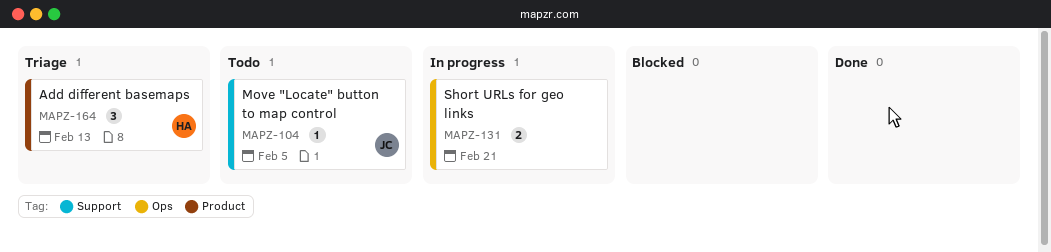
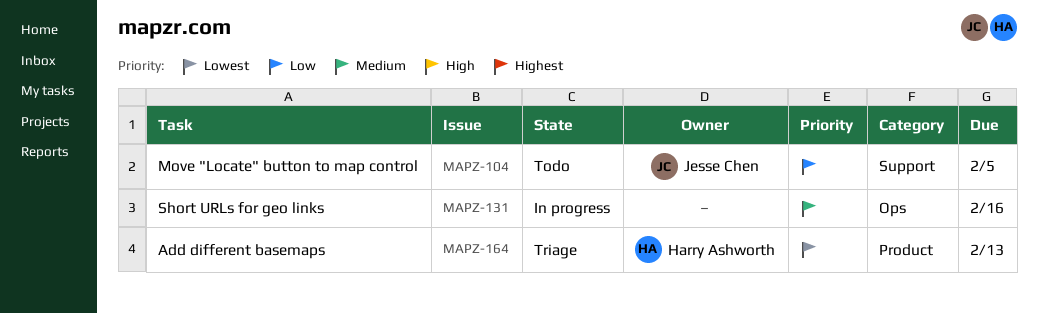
MAPZ-131, due: Feb 21 -> Feb 16

